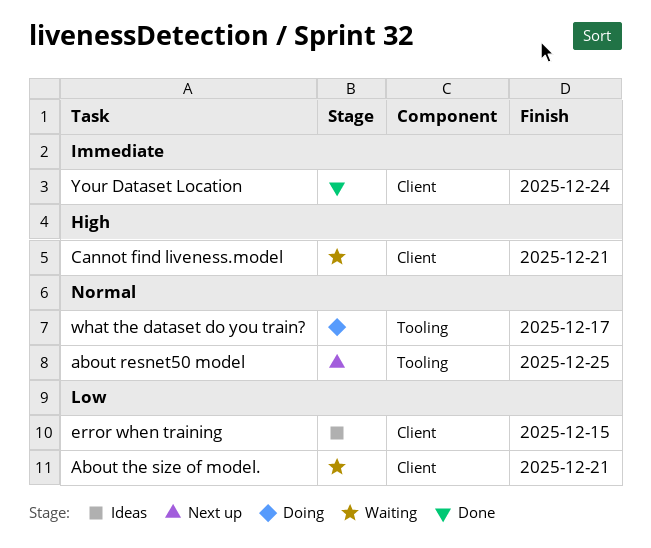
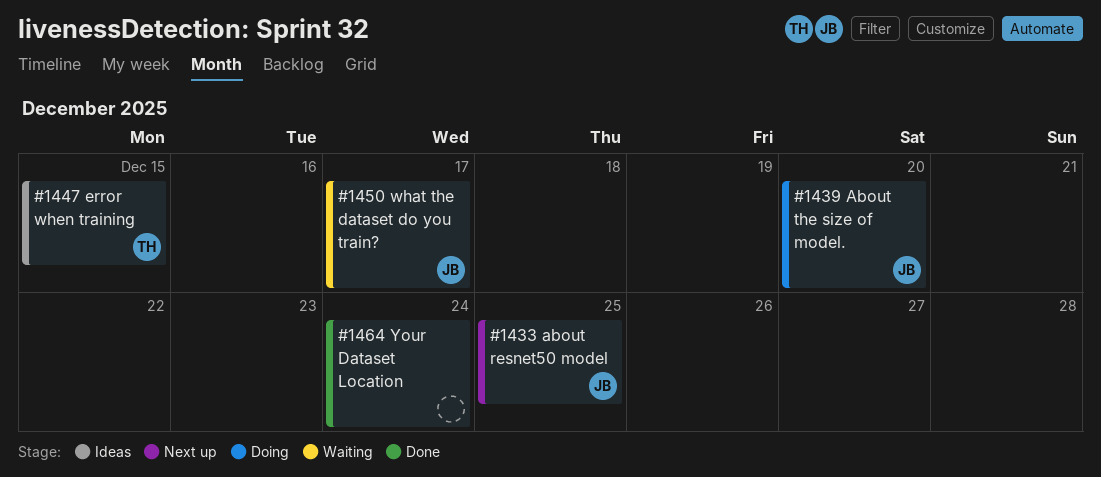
About the size of model., status: Waiting -> Doing
About the size of model., due: Dec 21 -> Dec 20
Cannot find liveness.model: present -> none
what the dataset do you train?, status: Doing -> Waiting

